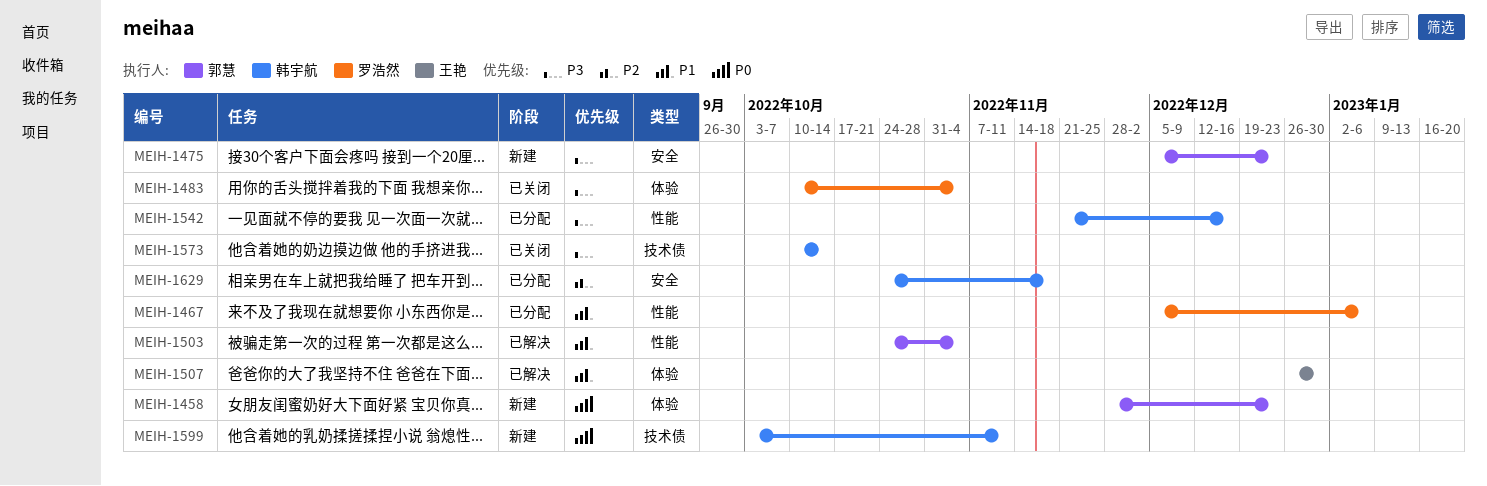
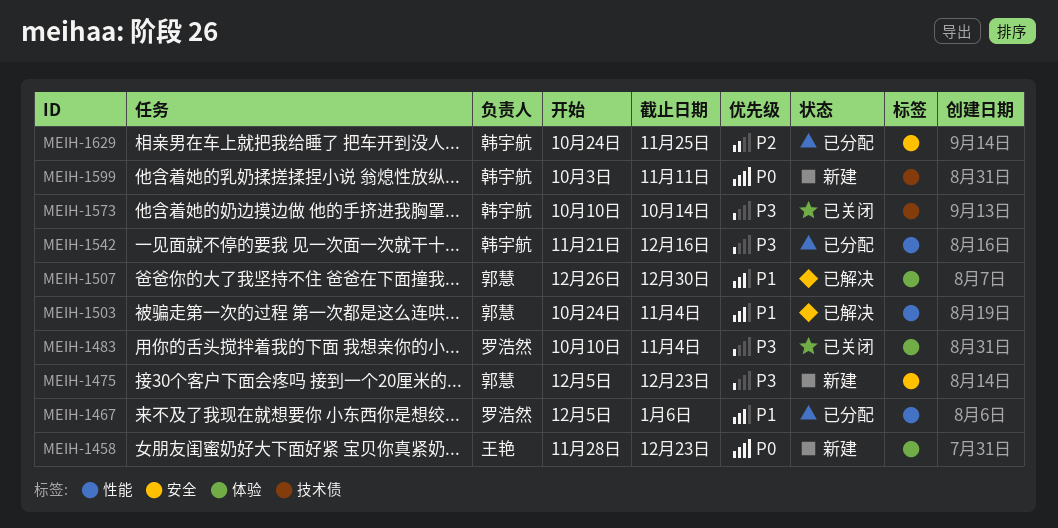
MEIH-1458, owner: 郭慧 -> 王艳
MEIH-1507, owner: 王艳 -> 郭慧
MEIH-1629, due: Nov 18 -> Nov 25

